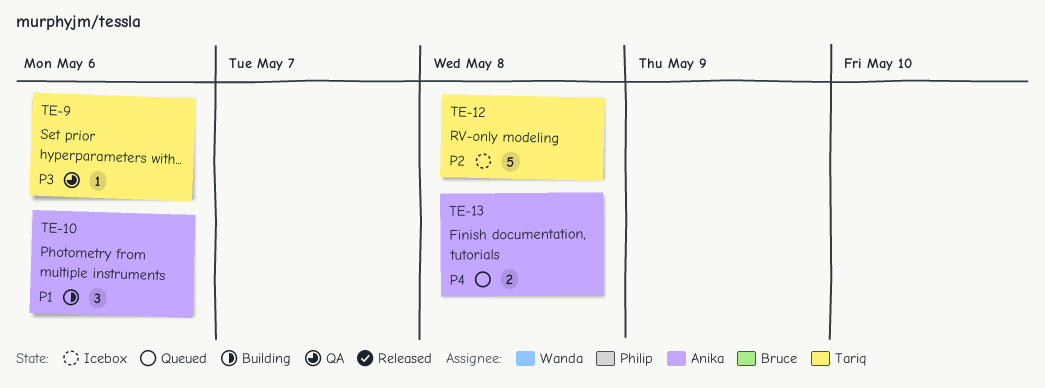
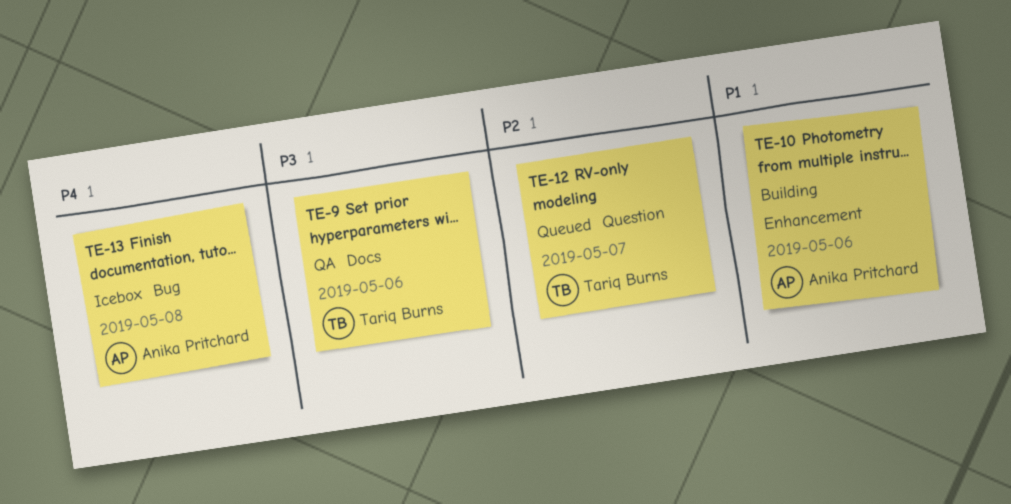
TE-12, status: Icebox -> Queued
TE-12, due: May 8 -> May 7
TE-13, status: Queued -> Icebox

